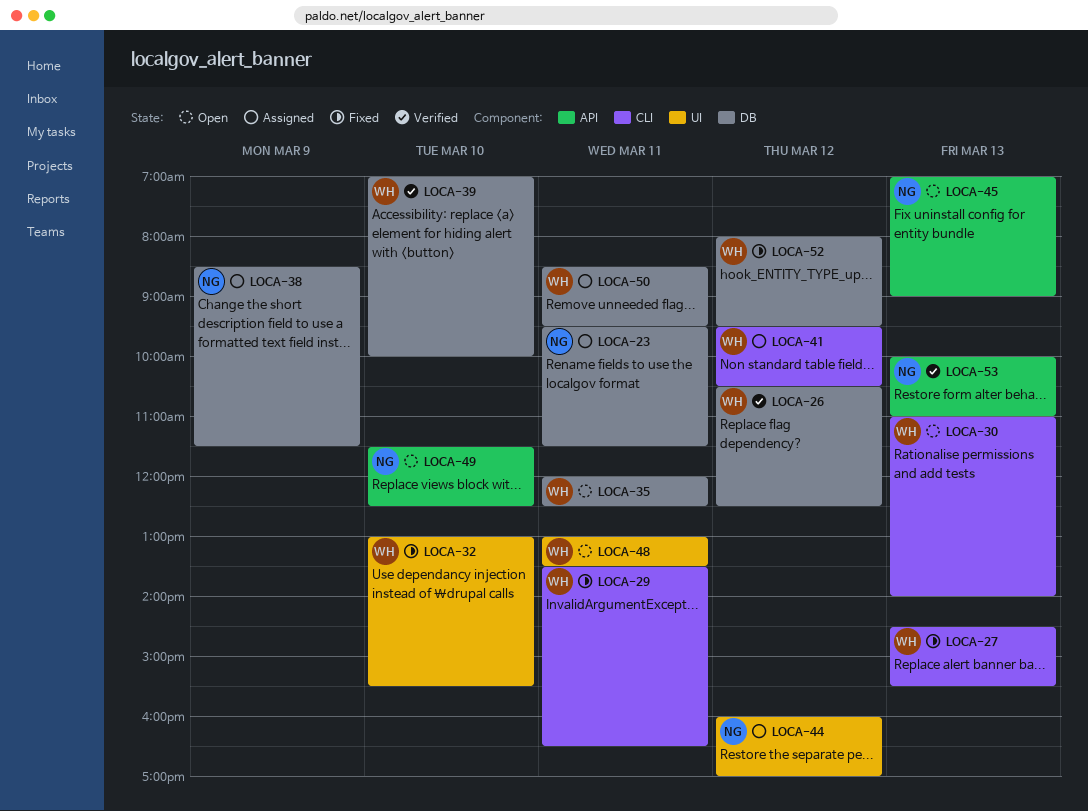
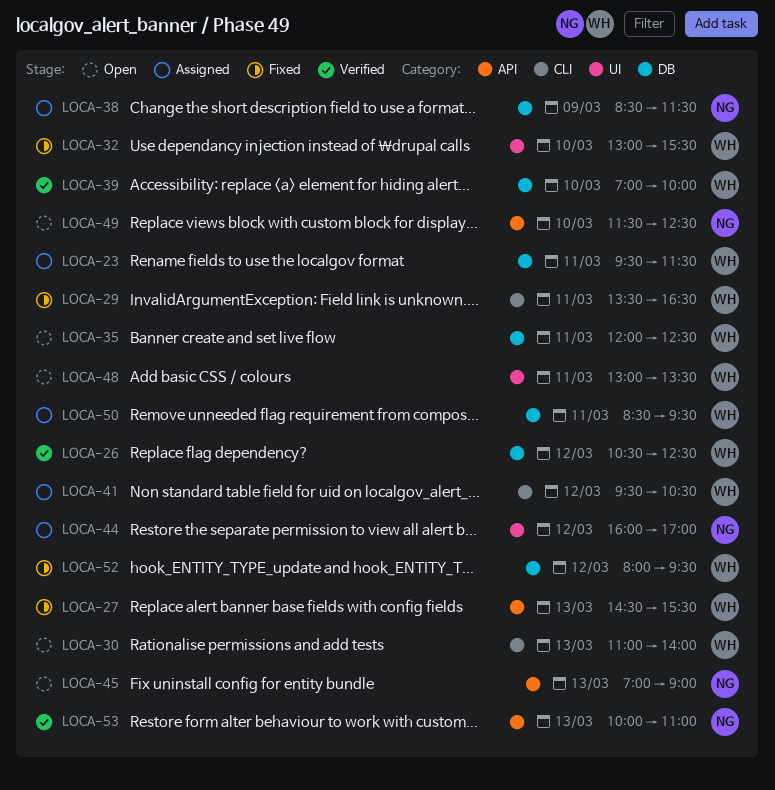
LOCA-23, owner: NG -> WH
LOCA-27, label: CLI -> API

